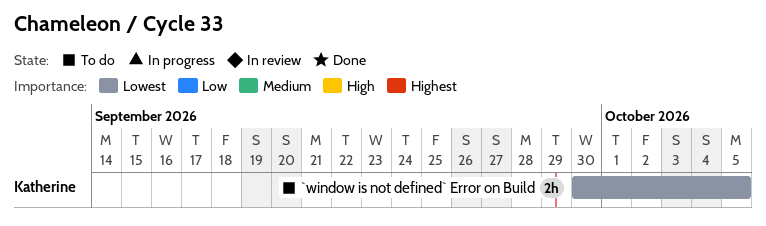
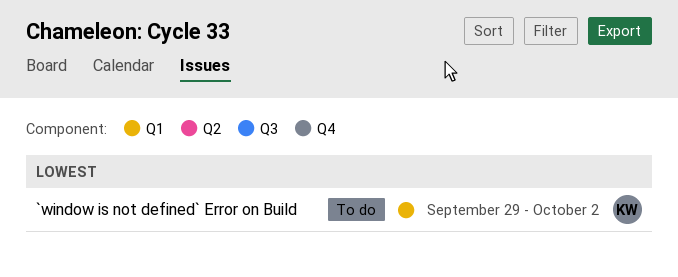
`window is not defined` Error on Build, start: Sep 30 -> Sep 29
`window is not defined` Error on Build, due: Oct 5 -> Oct 2

